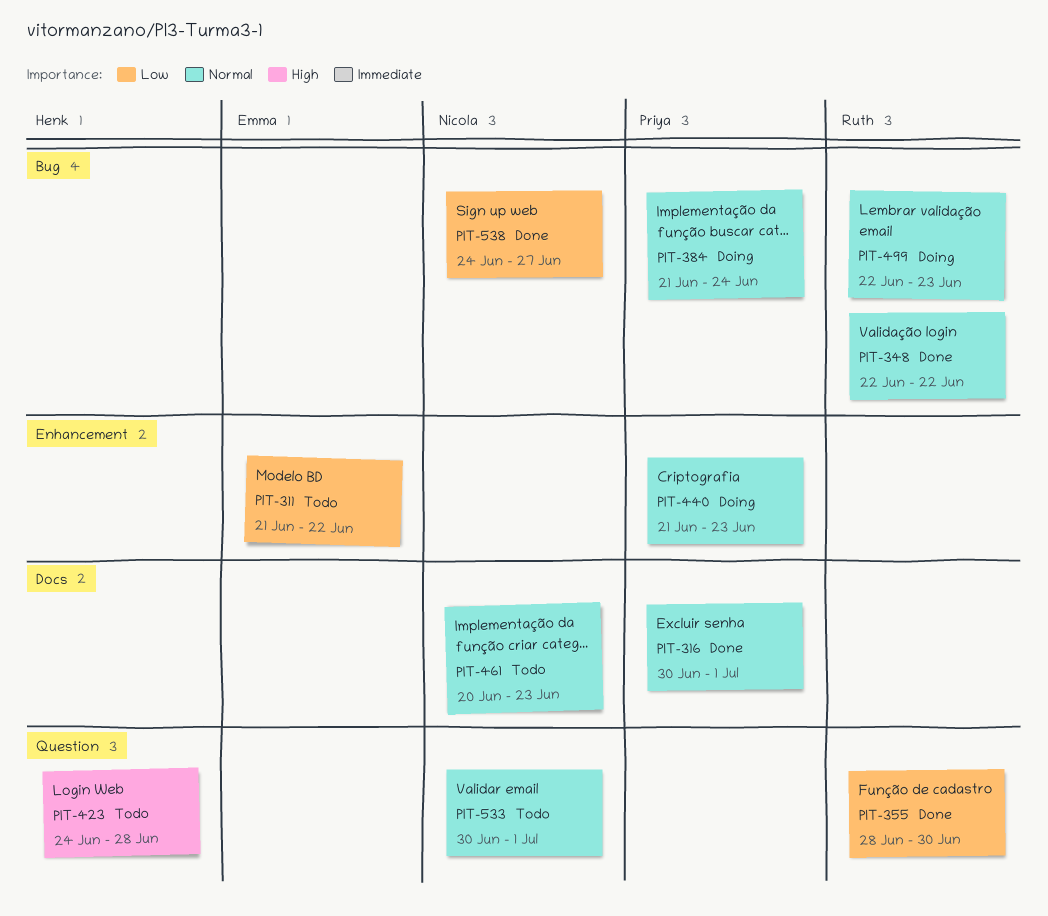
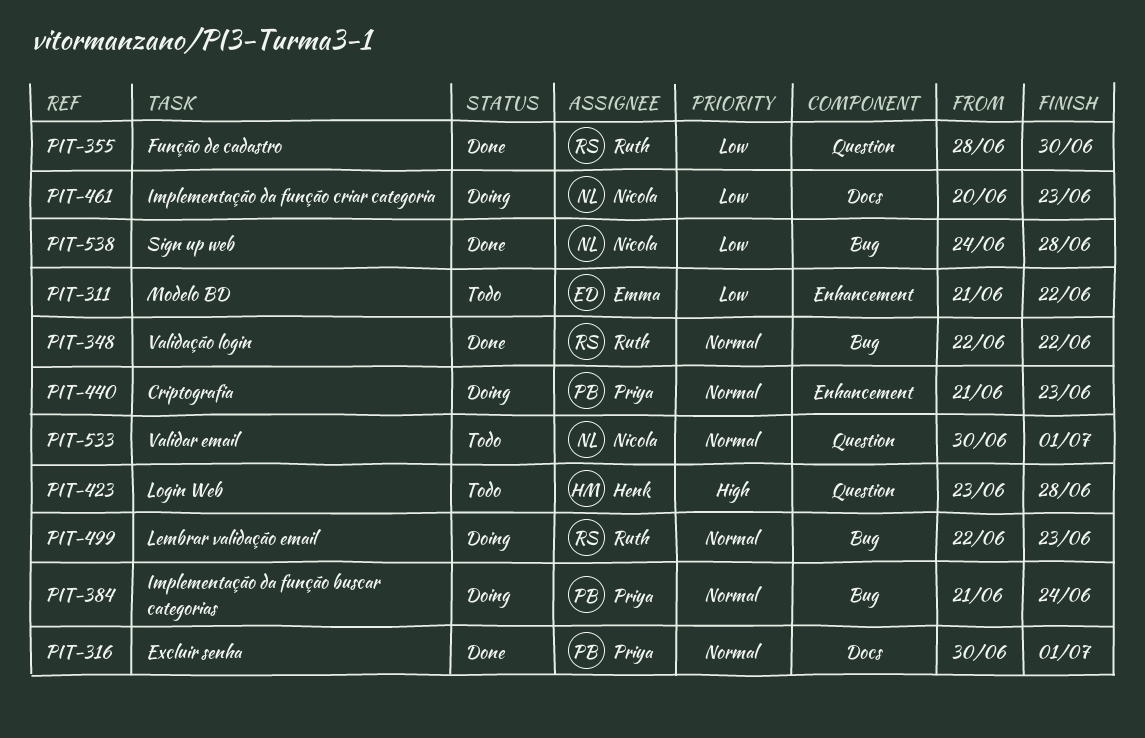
PIT-423, start: Jun 24 -> Jun 23
PIT-461, status: Todo -> Doing
PIT-461, priority: Normal -> Low
PIT-538, due: Jun 27 -> Jun 28

